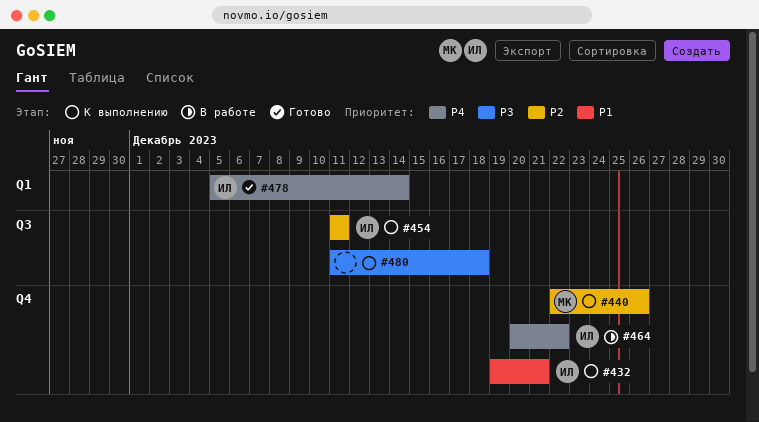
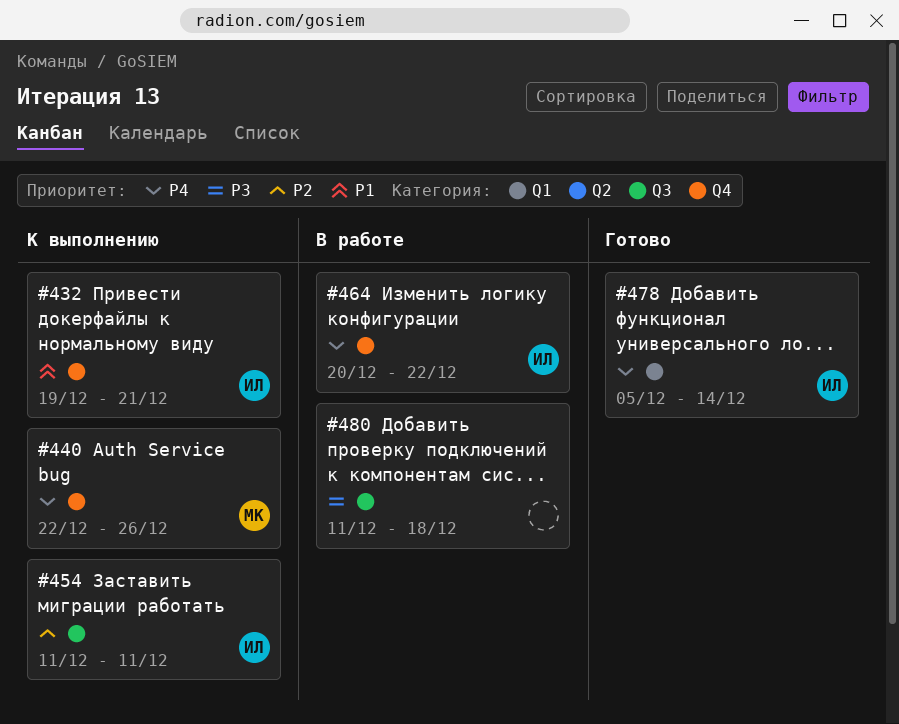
#440, priority: P2 -> P4
#480, status: К выполнению -> В работе

